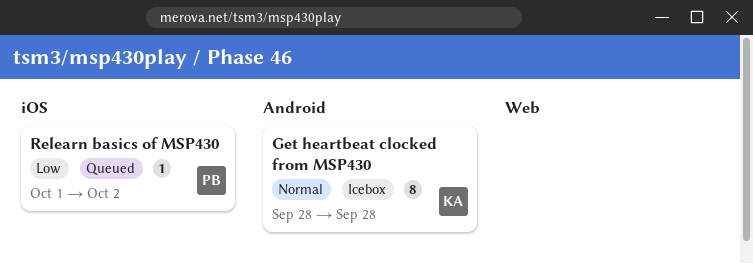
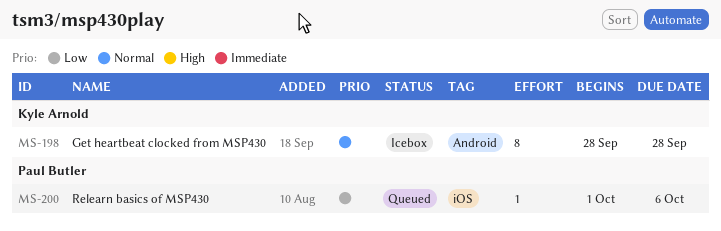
Relearn basics of MSP430, due: Oct 2 -> Oct 6

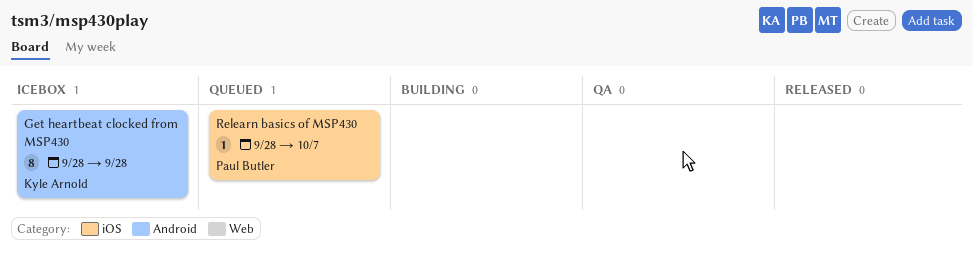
Relearn basics of MSP430, start: Oct 1 -> Sep 28
Relearn basics of MSP430, due: Oct 6 -> Oct 7

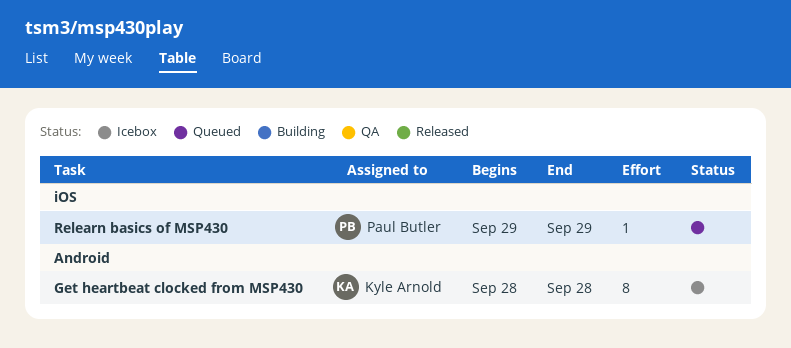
Relearn basics of MSP430, start: Sep 28 -> Sep 29
Relearn basics of MSP430, due: Oct 7 -> Sep 29

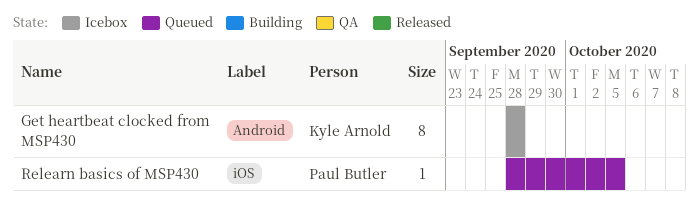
Relearn basics of MSP430, start: Sep 29 -> Sep 28
Relearn basics of MSP430, due: Sep 29 -> Oct 5

